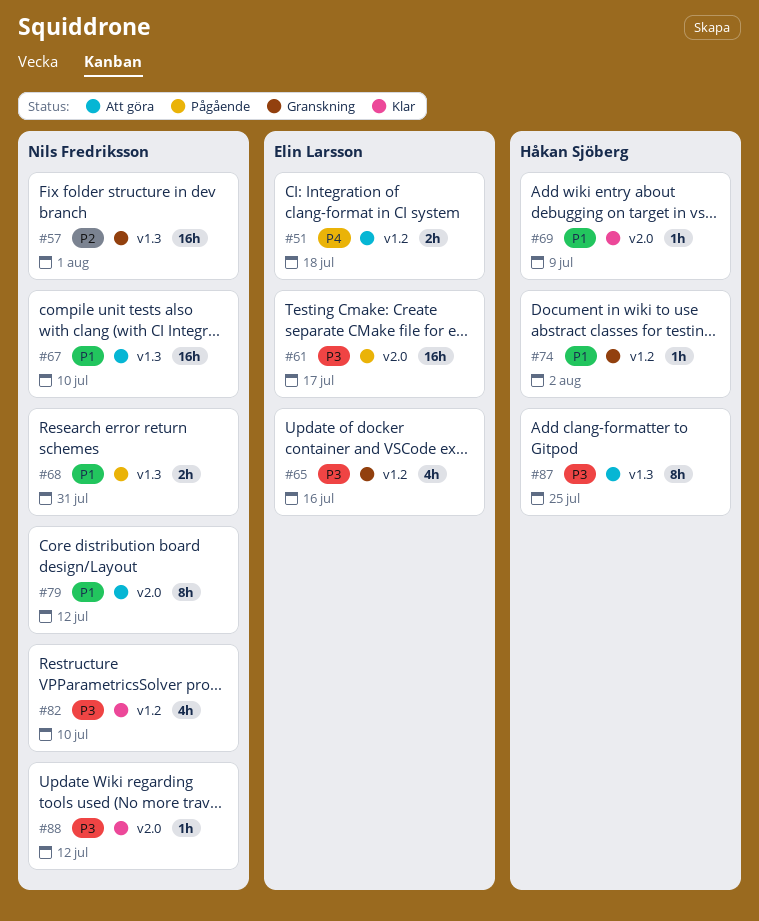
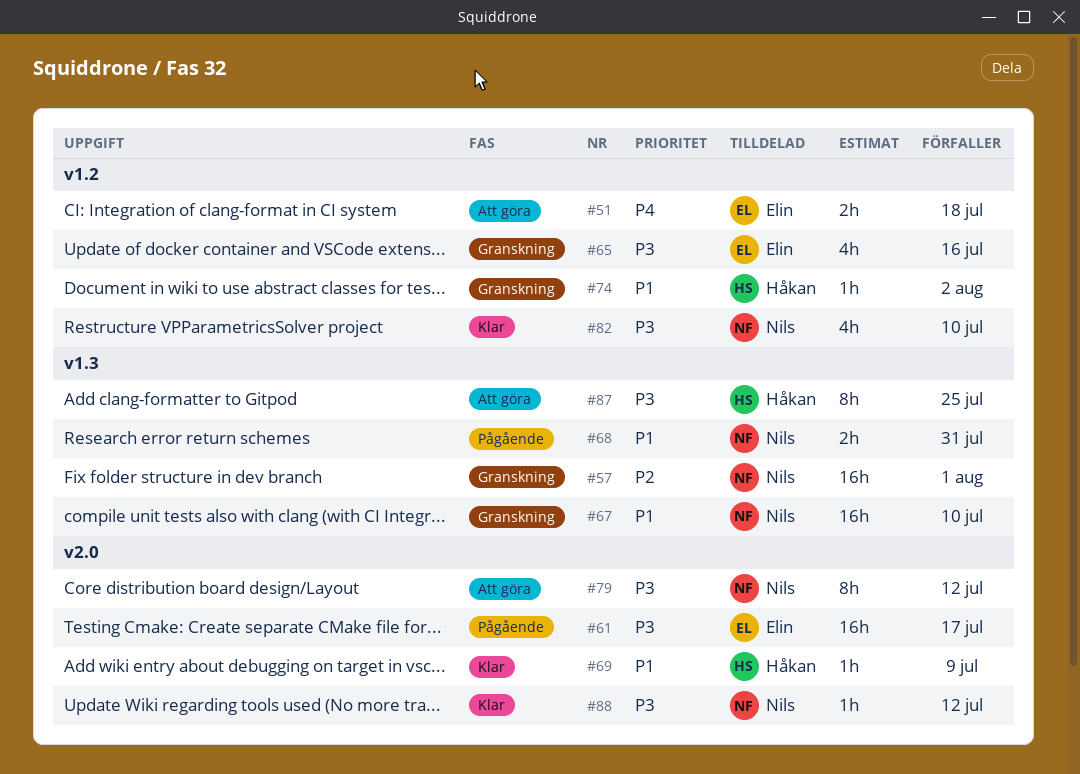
#67, status: Att göra -> Granskning
#79, priority: P1 -> P3

